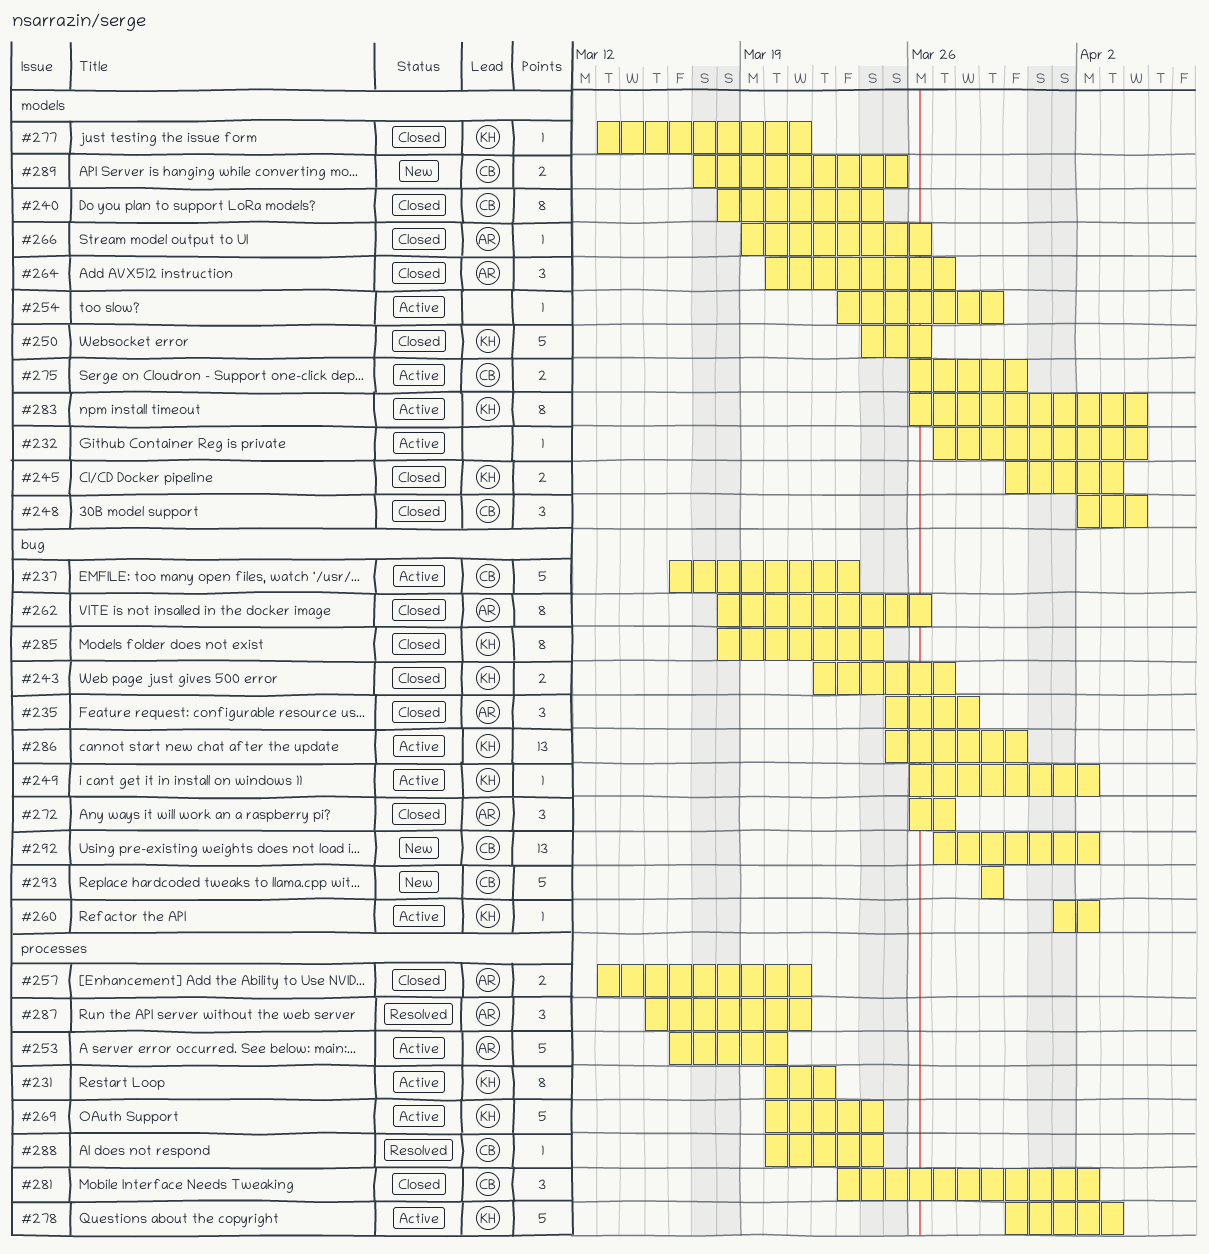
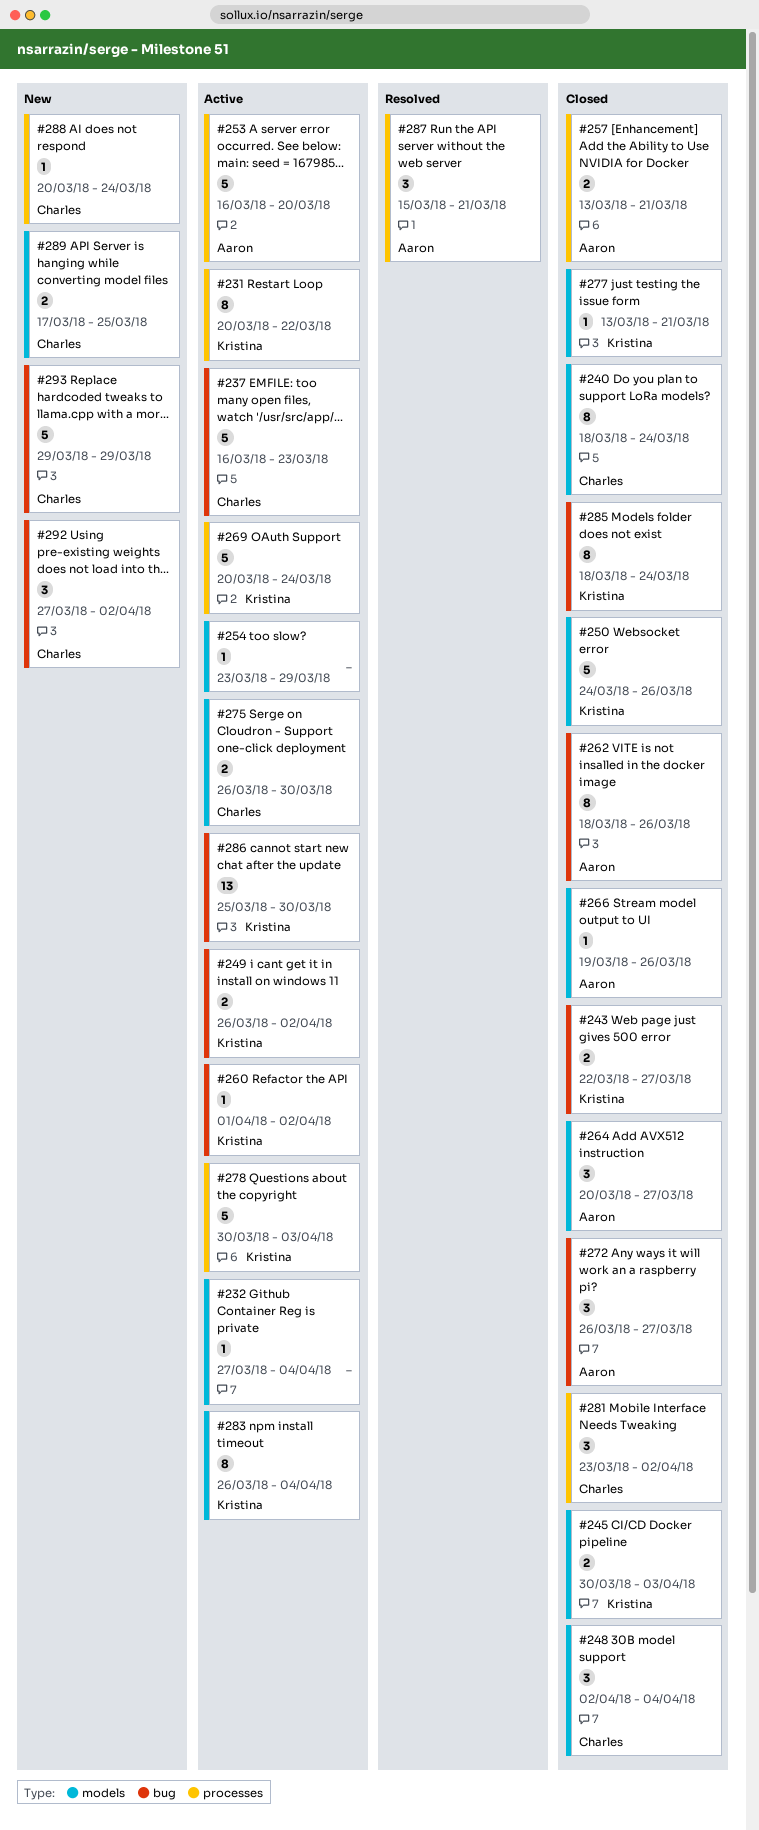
#235: present -> none
#249, estimate: 1 -> 2
#288, status: Resolved -> New
#292, estimate: 13 -> 3

